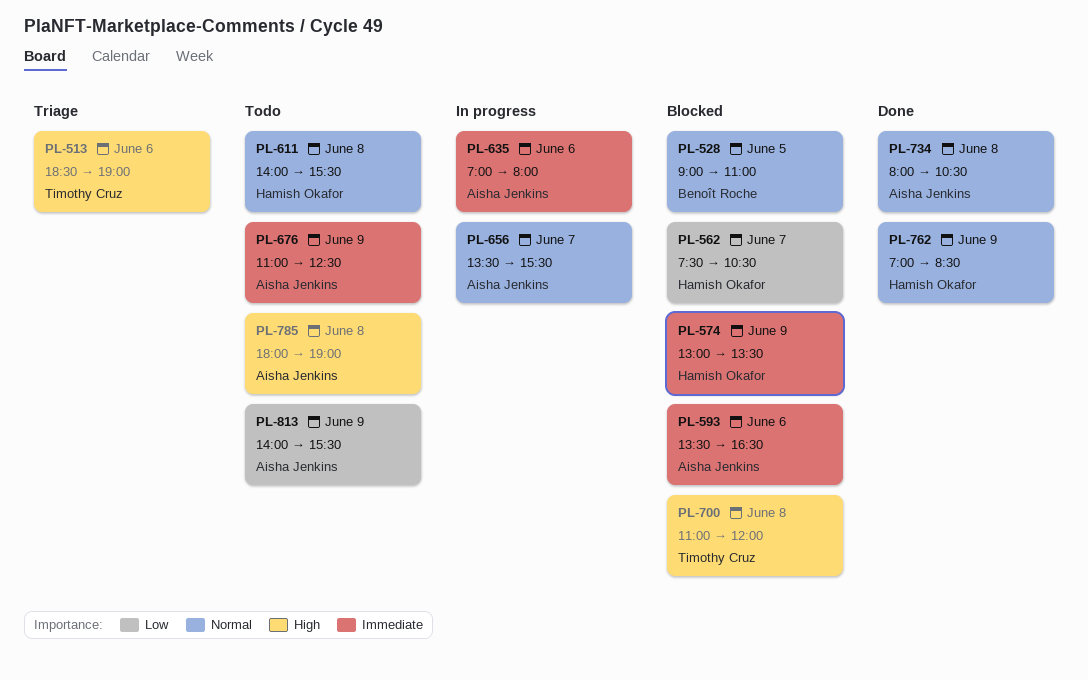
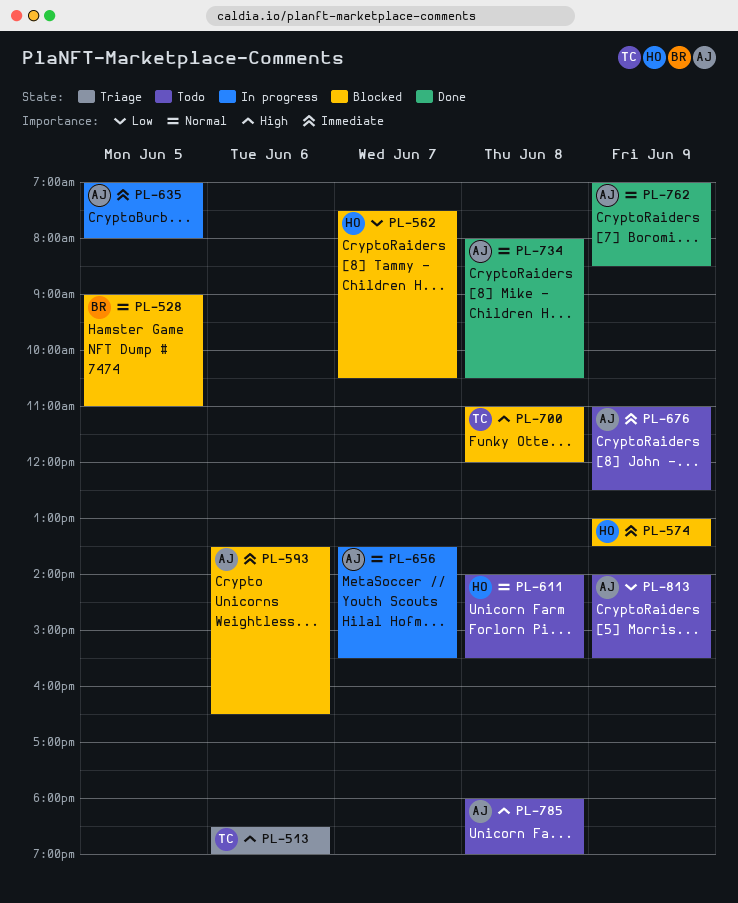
PL-635, day: Jun 6 -> Jun 5
PL-762, owner: Hamish Okafor -> Aisha Jenkins

